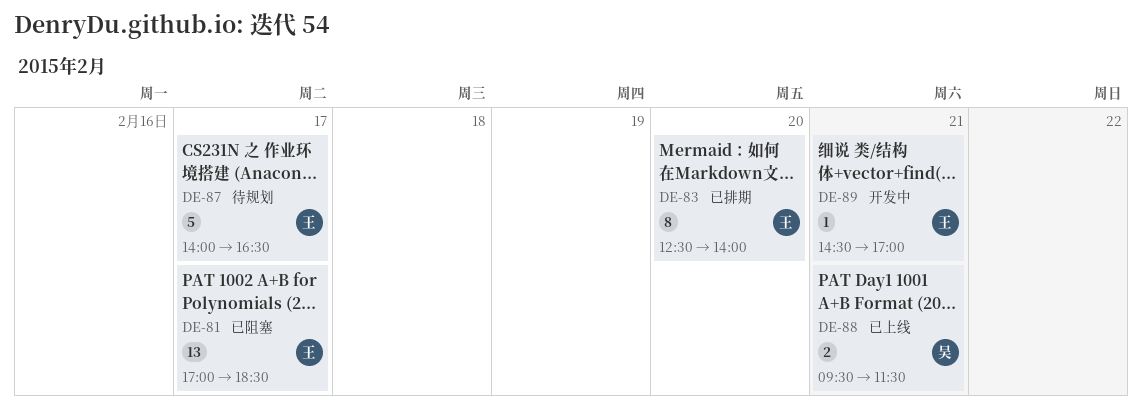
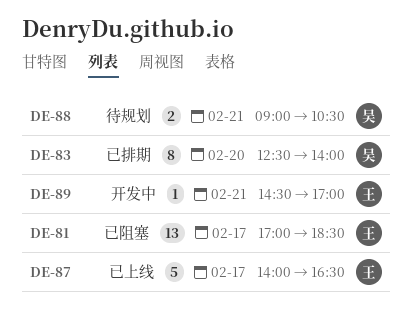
DE-83, owner: 王 -> 吴
DE-87, status: 待规划 -> 已上线
DE-88, status: 已上线 -> 待规划
DE-88, begins: 09:30 -> 09:00
DE-88, ends: 11:30 -> 10:30

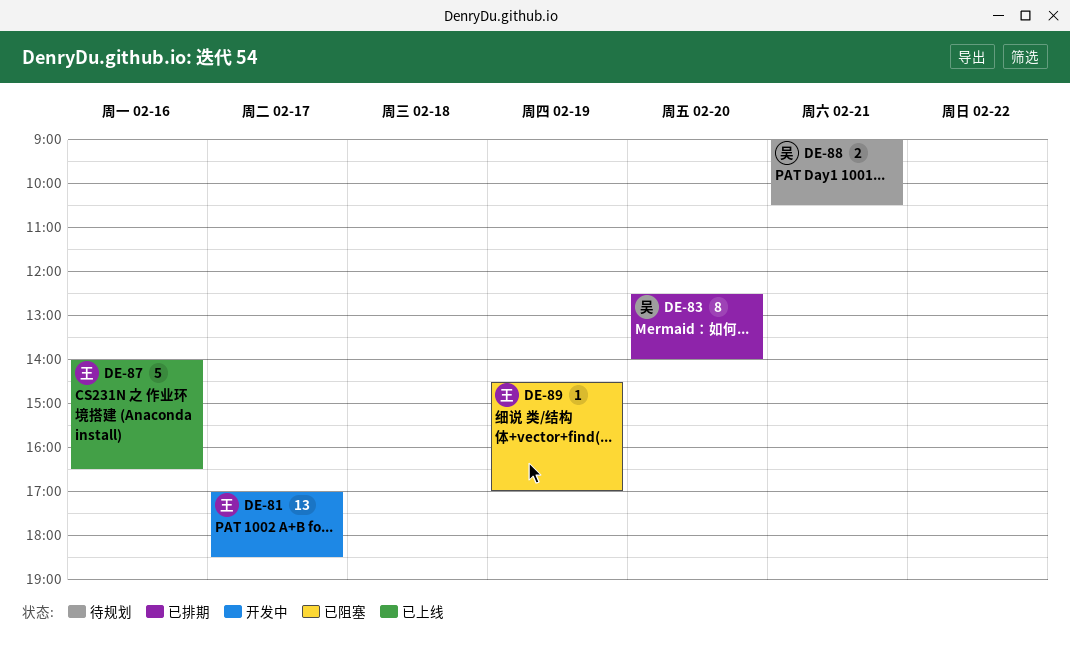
DE-81, status: 已阻塞 -> 开发中
DE-87, day: Feb 17 -> Feb 16
DE-89, status: 开发中 -> 已阻塞
DE-89, day: Feb 21 -> Feb 19

